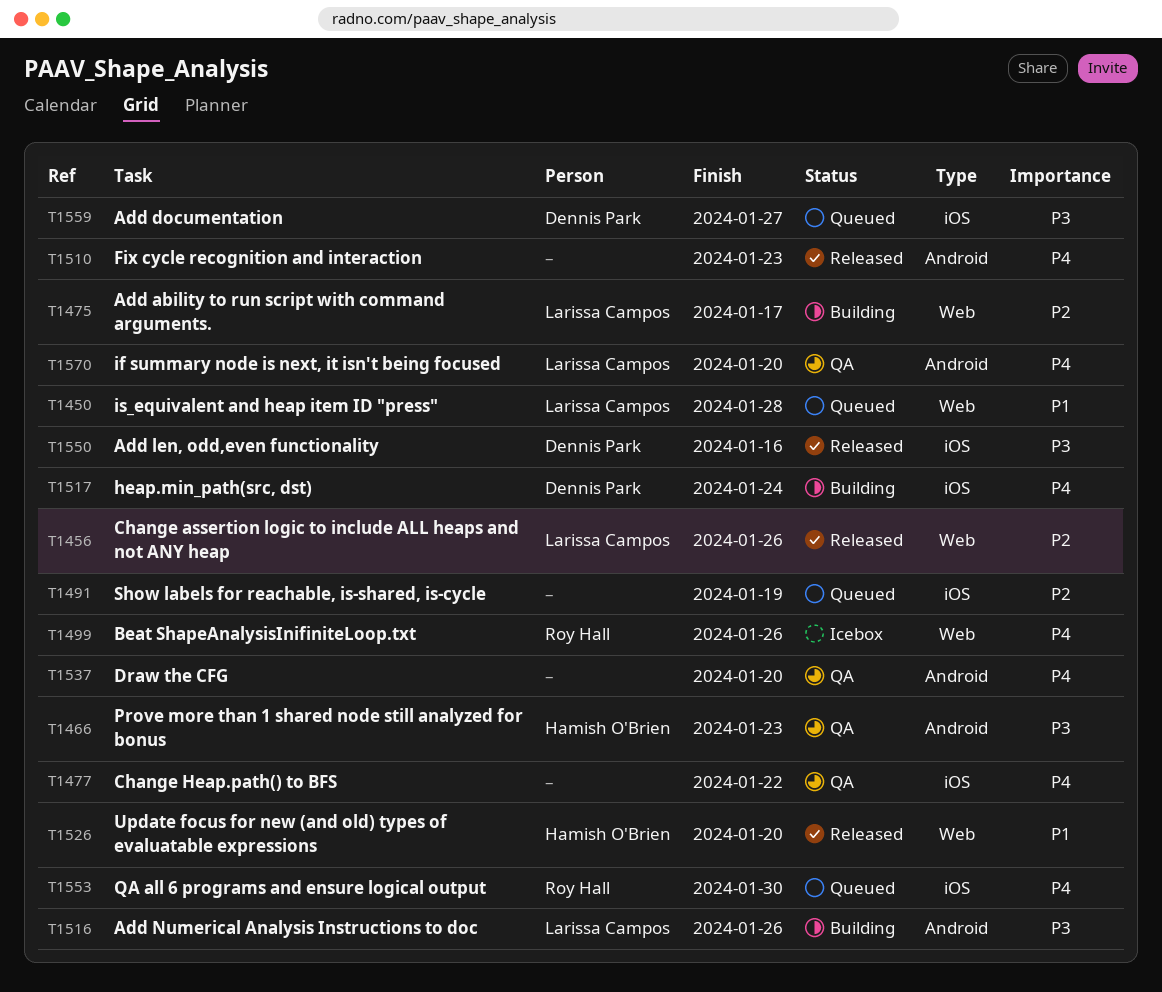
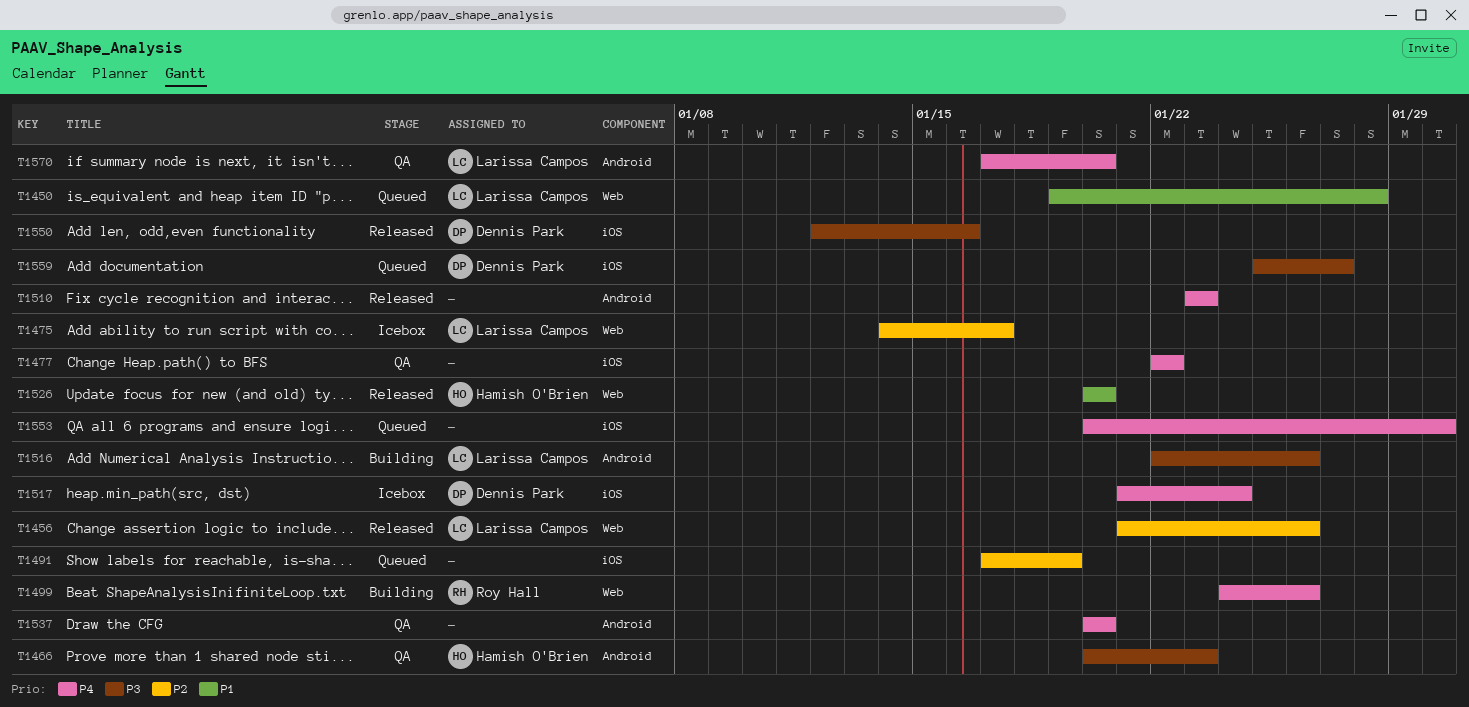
T1475, status: Building -> Icebox
T1499, status: Icebox -> Building
T1517, status: Building -> Icebox
T1553, owner: Roy Hall -> none

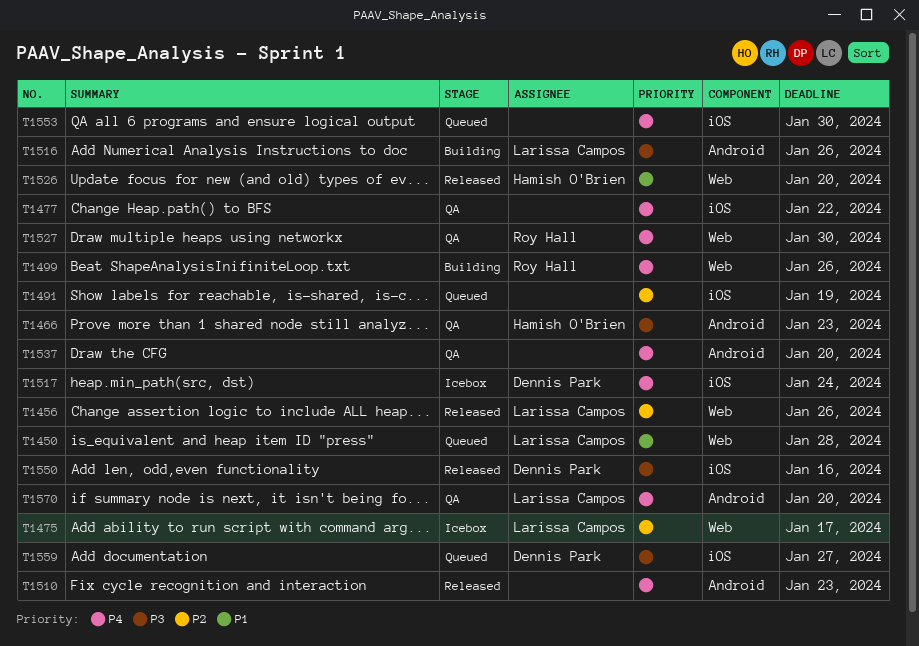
T1527: none -> present

